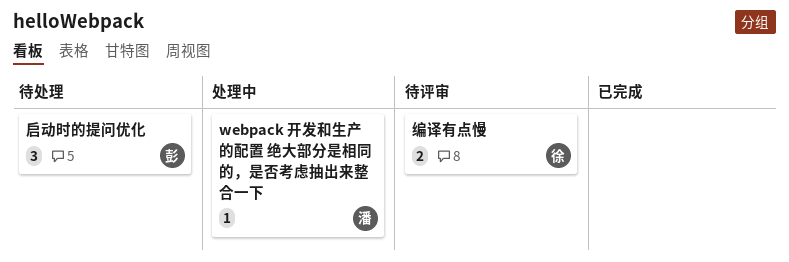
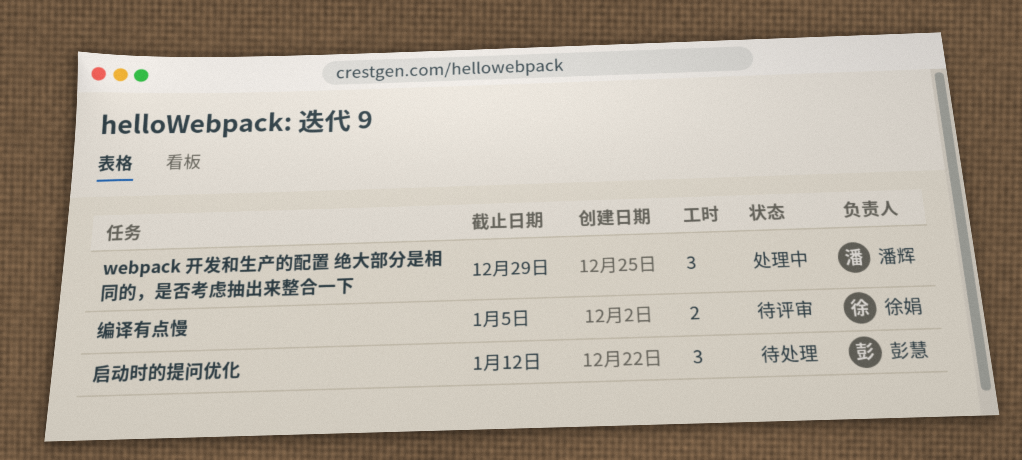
webpack 开发和生产的配置 绝大部分是相同的，是否考虑抽出来整合一下, estimate: 1 -> 3

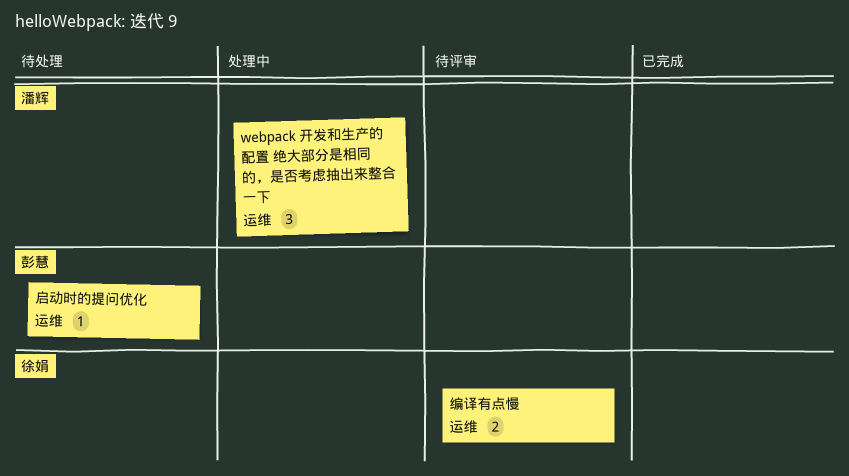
启动时的提问优化, estimate: 3 -> 1

